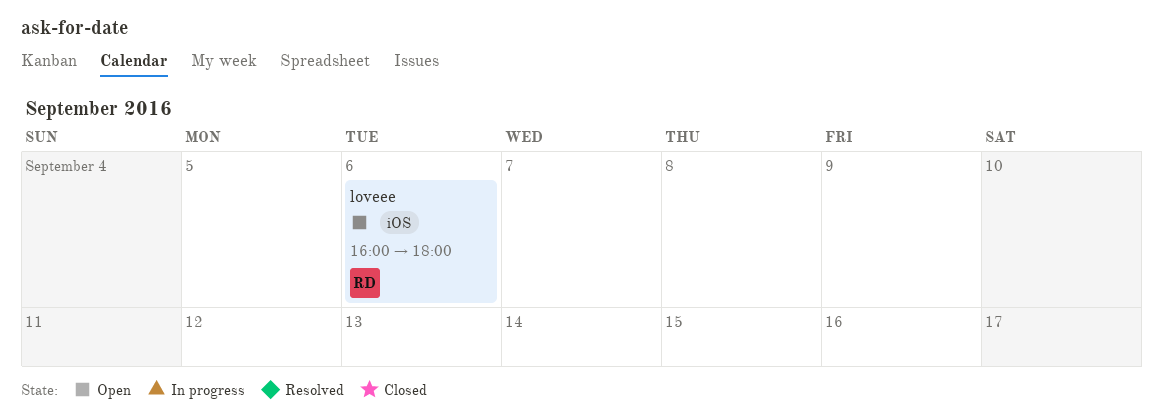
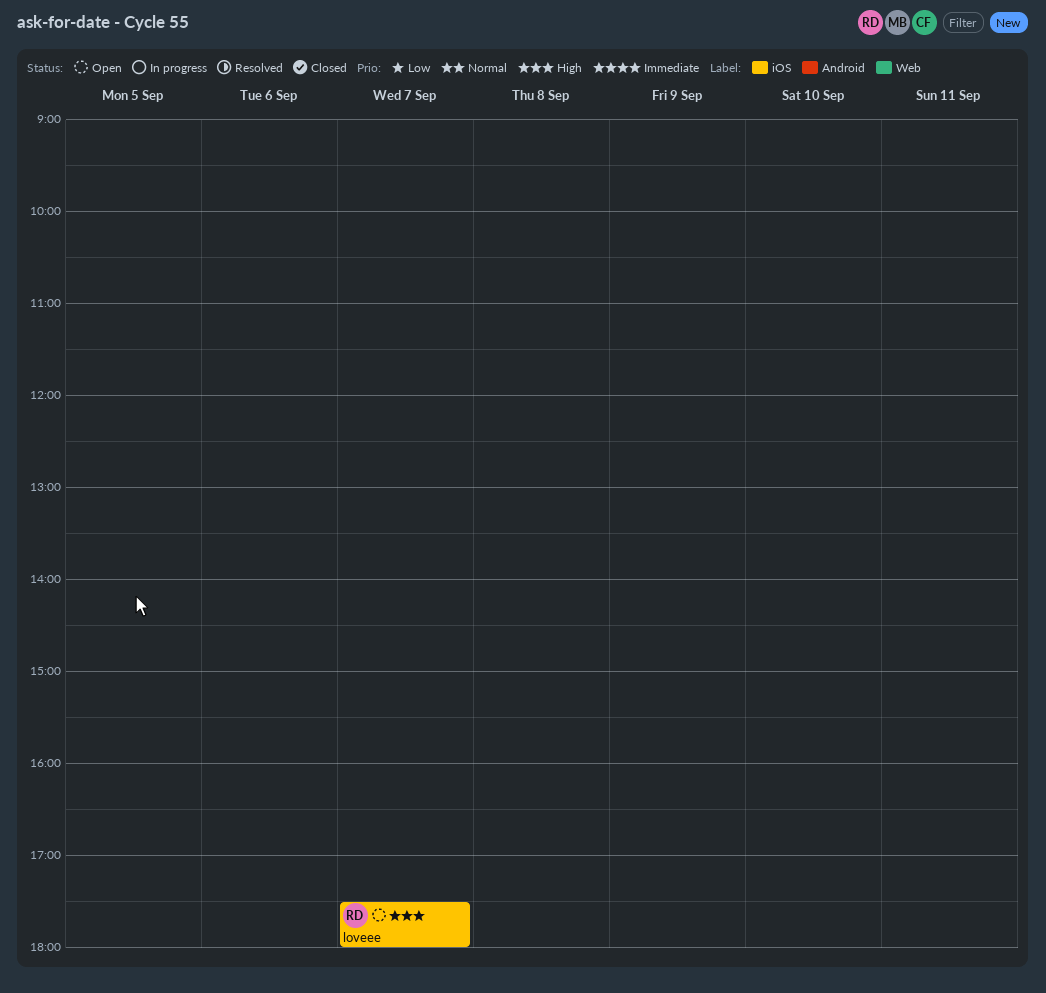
loveee, day: Sep 6 -> Sep 7
loveee, begins: 16:00 -> 17:30

